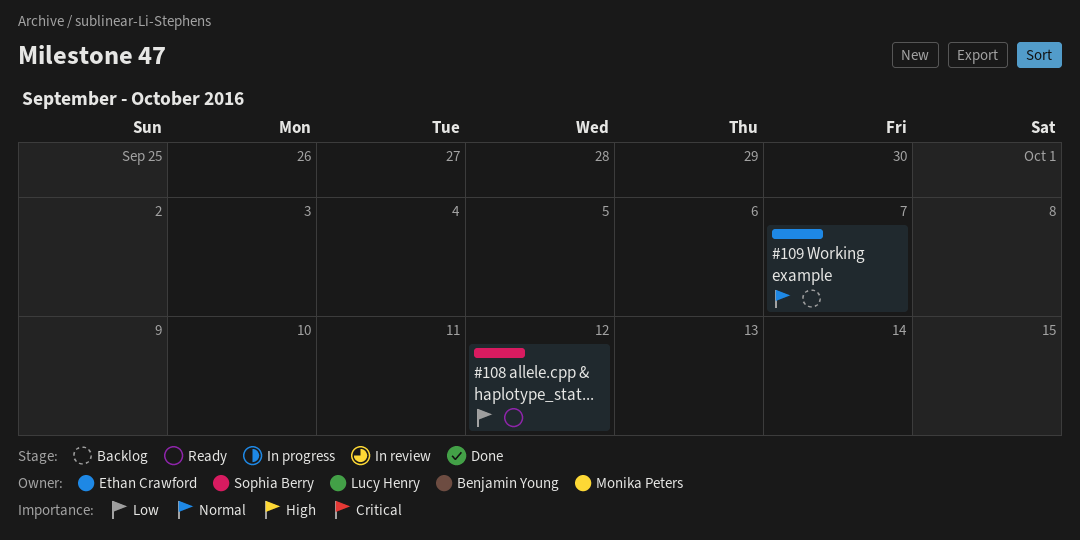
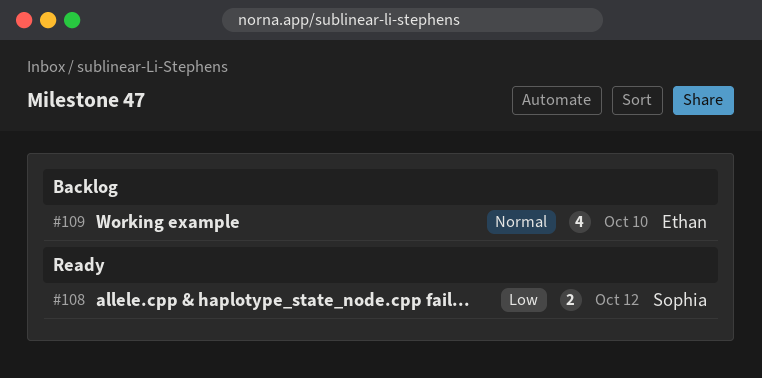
#109, due: Oct 7 -> Oct 10

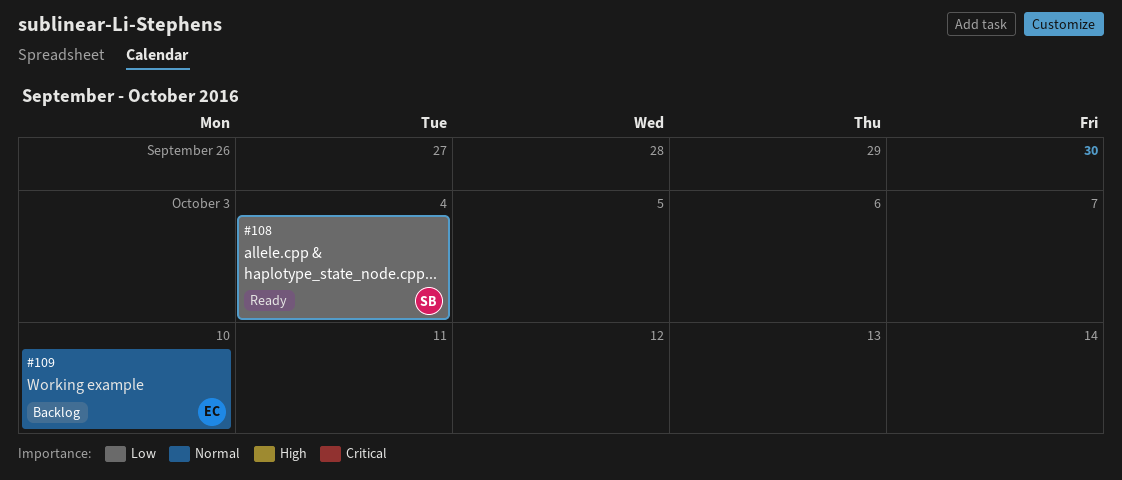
#108, due: Oct 12 -> Oct 4

